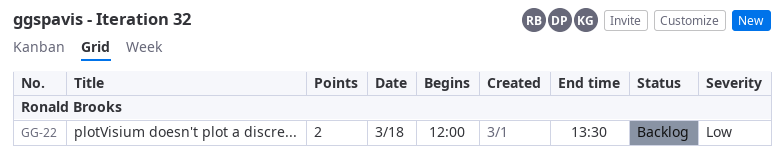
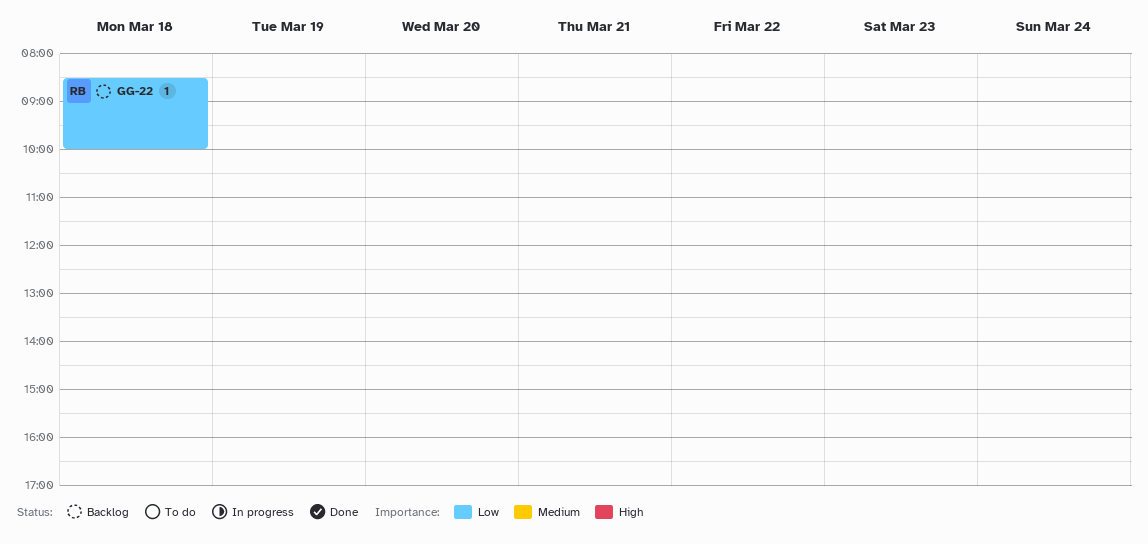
GG-22, estimate: 2 -> 1
GG-22, begins: 12:00 -> 08:30
GG-22, ends: 13:30 -> 10:00

